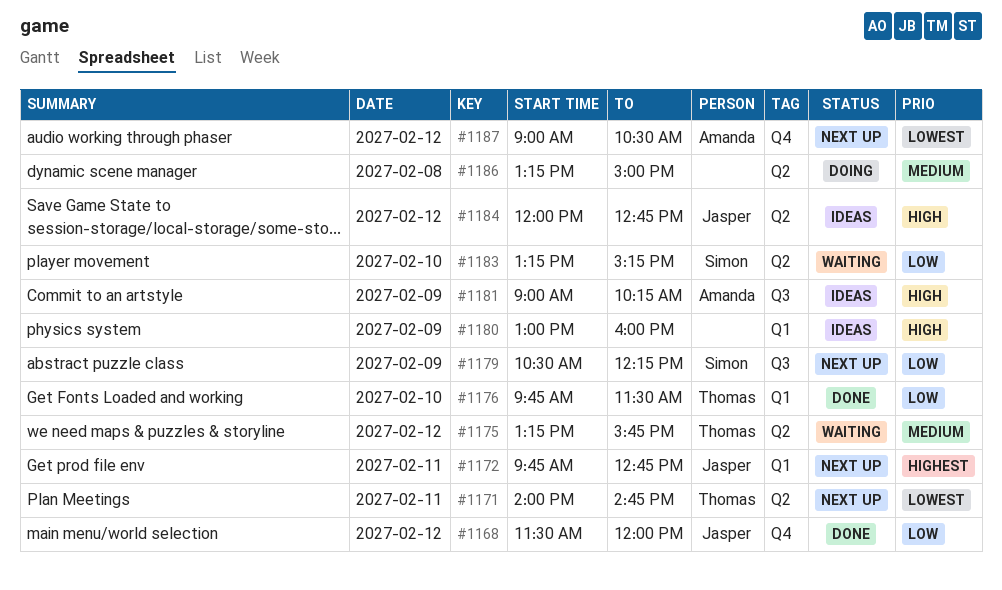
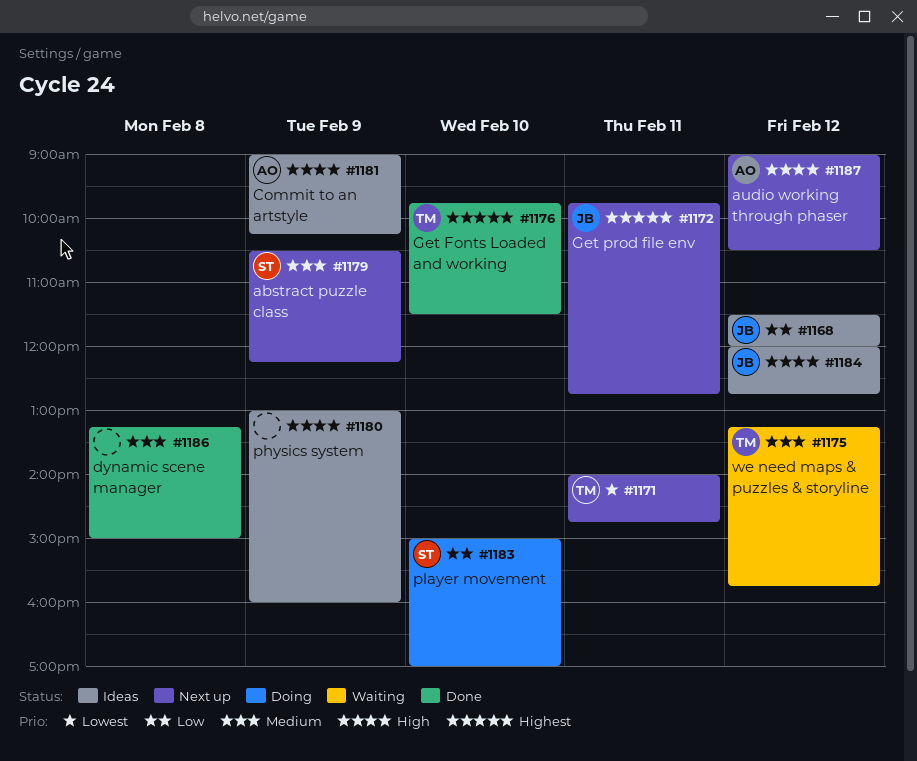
#1168, status: Done -> Ideas
#1176, priority: Low -> Highest
#1179, priority: Low -> Medium
#1183, status: Waiting -> Doing
#1183, begins: 13:15 -> 15:00
#1183, ends: 15:15 -> 17:00
#1186, status: Doing -> Done
#1187, priority: Lowest -> High

